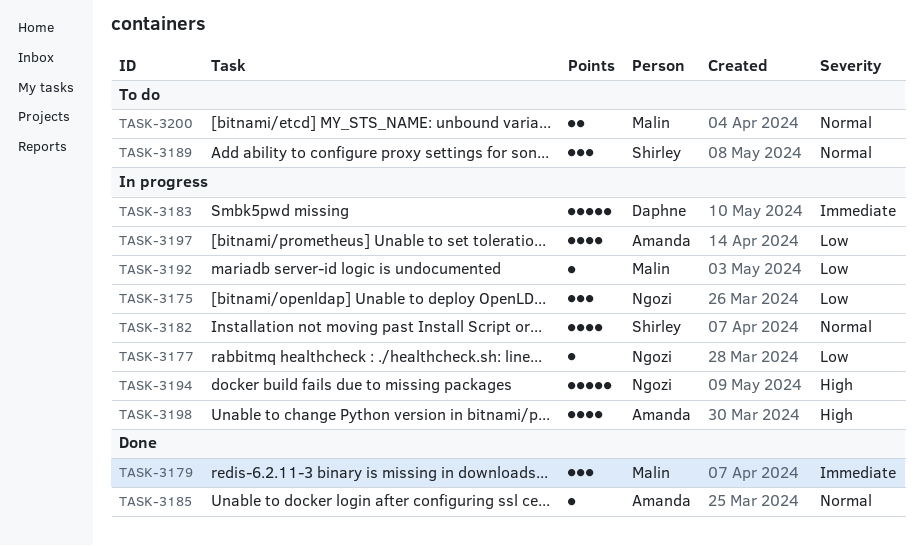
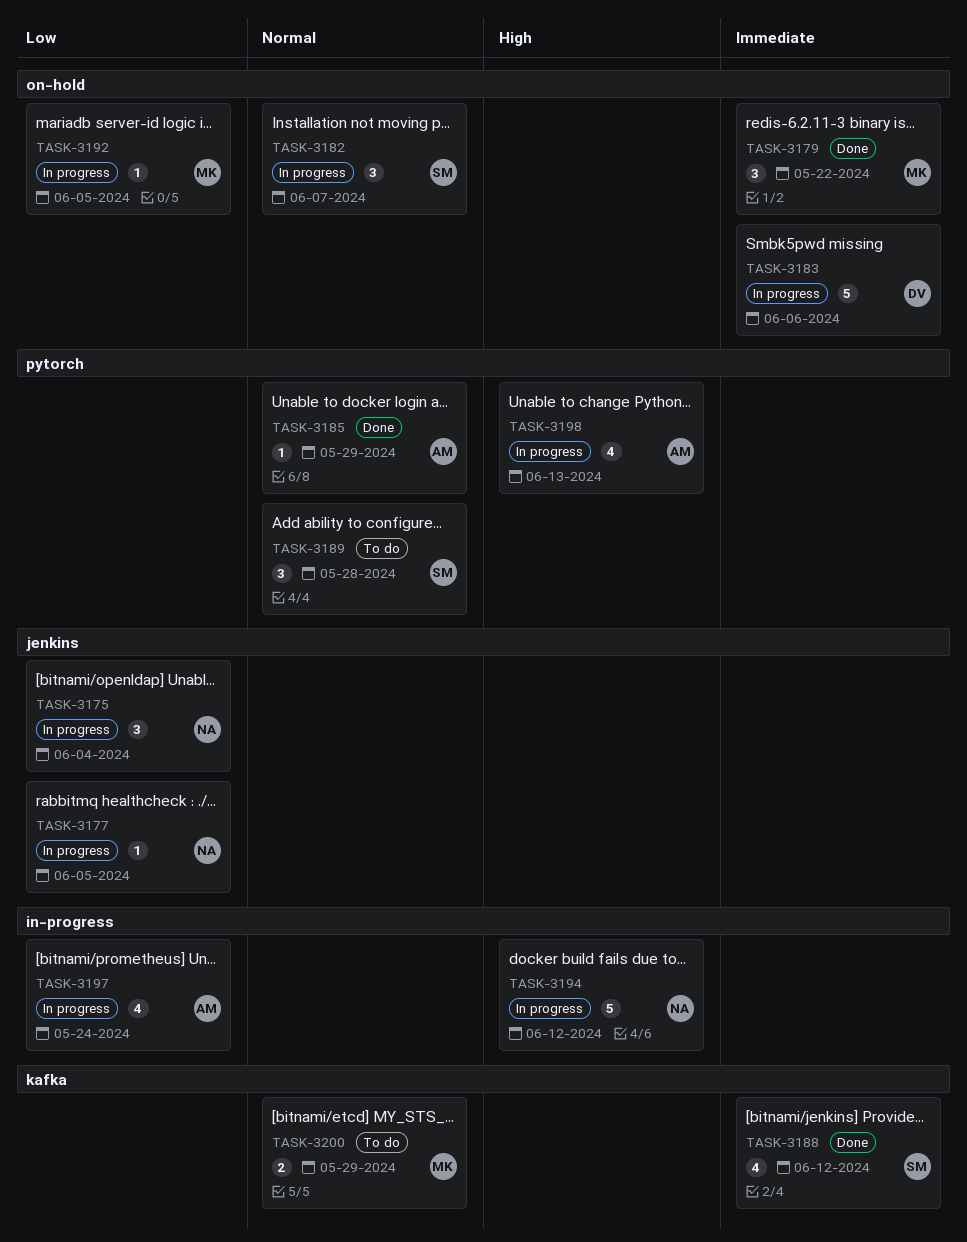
TASK-3182, estimate: 4 -> 3
TASK-3188: none -> present

